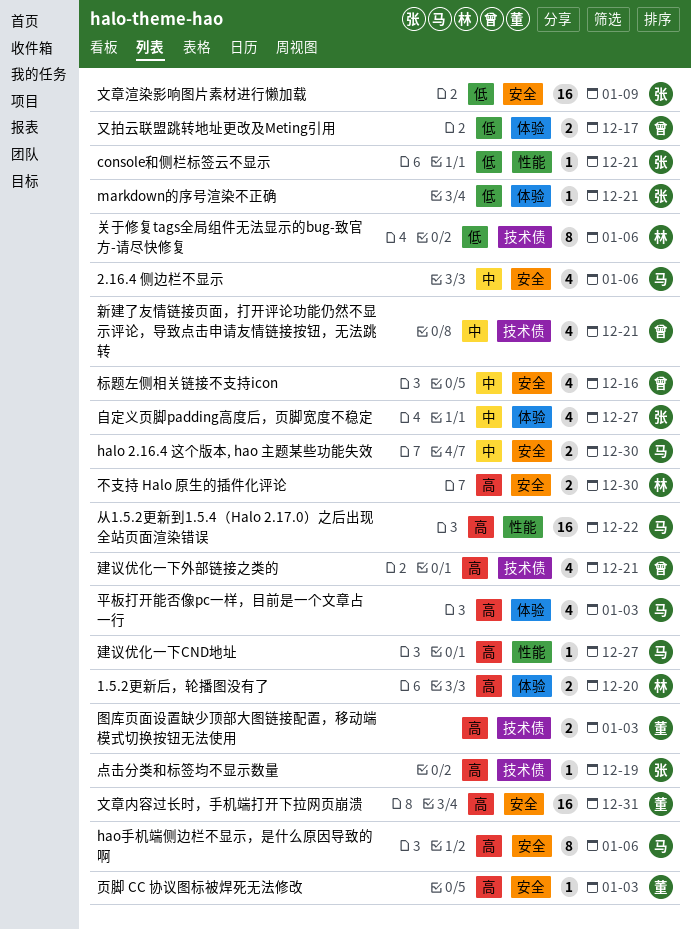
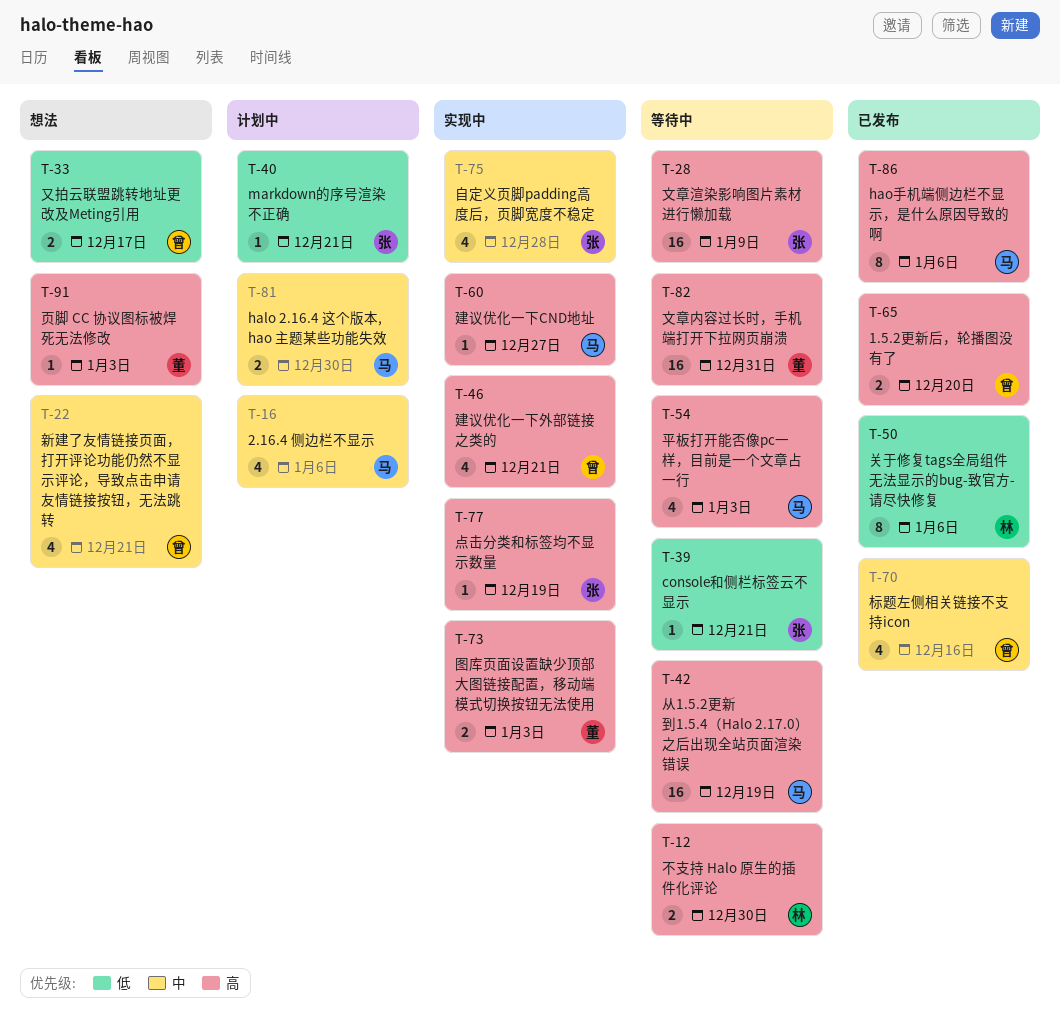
1.5.2更新后，轮播图没有了, owner: 林 -> 曾
从1.5.2更新到1.5.4（Halo 2.17.0）之后出现全站页面渲染错误, due: Dec 22 -> Dec 19
文章渲染影响图片素材进行懒加载, priority: 低 -> 高
自定义页脚padding高度后，页脚宽度不稳定, due: Dec 27 -> Dec 28

